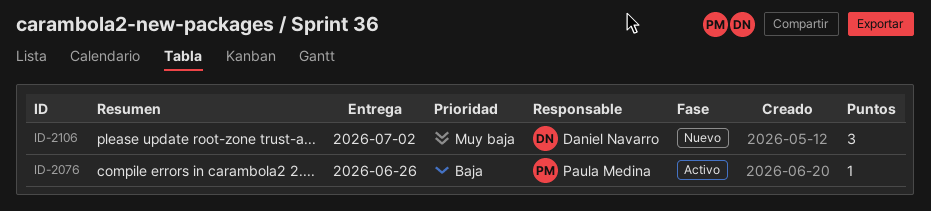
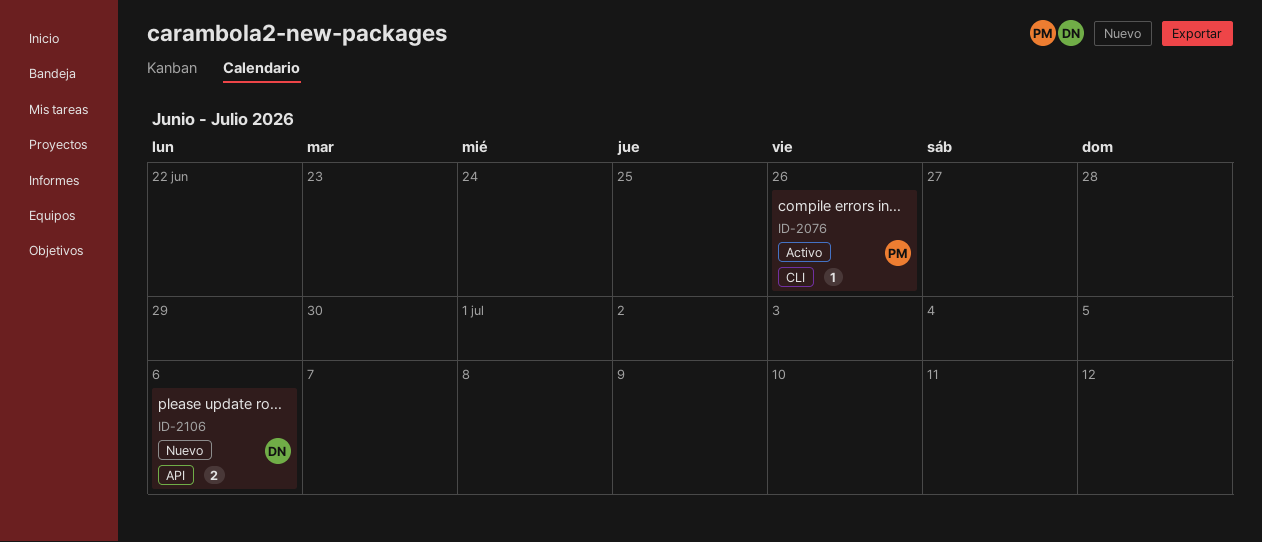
ID-2106, estimate: 3 -> 2
ID-2106, due: Jul 2 -> Jul 6

